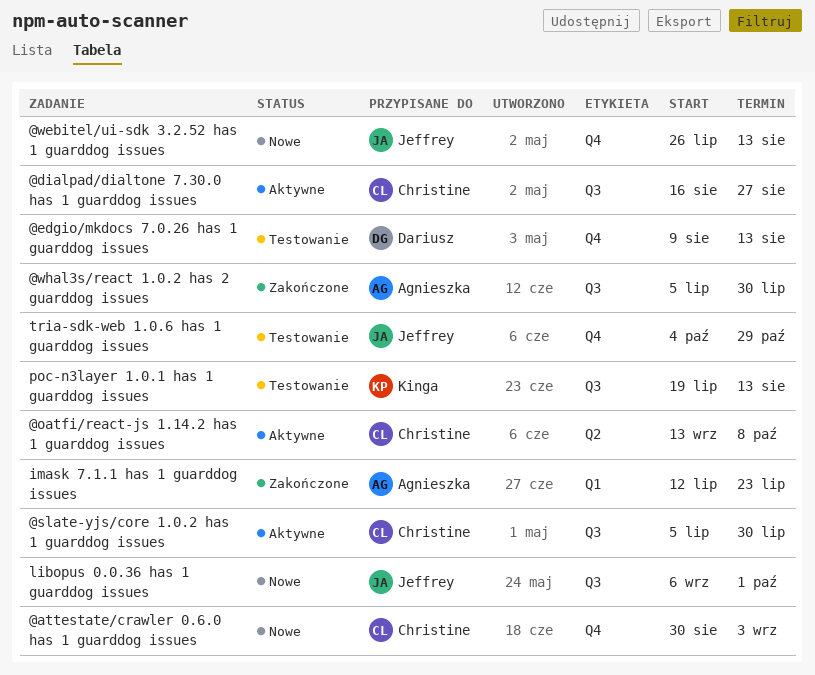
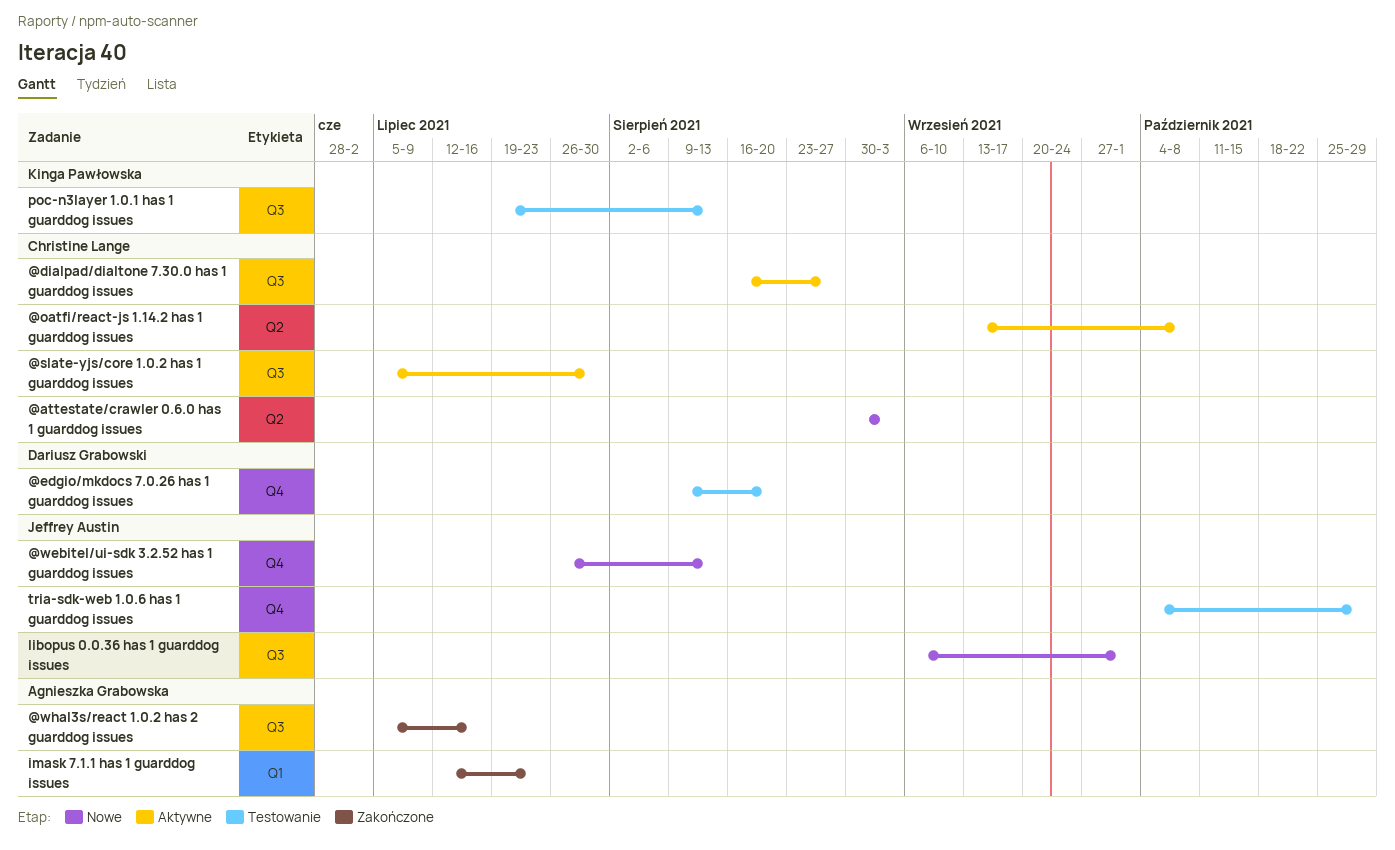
@attestate/crawler 0.6.0 has 1 guarddog issues, label: Q4 -> Q2
@edgio/mkdocs 7.0.26 has 1 guarddog issues, due: Aug 13 -> Aug 20
@whal3s/react 1.0.2 has 2 guarddog issues, due: Jul 30 -> Jul 16

